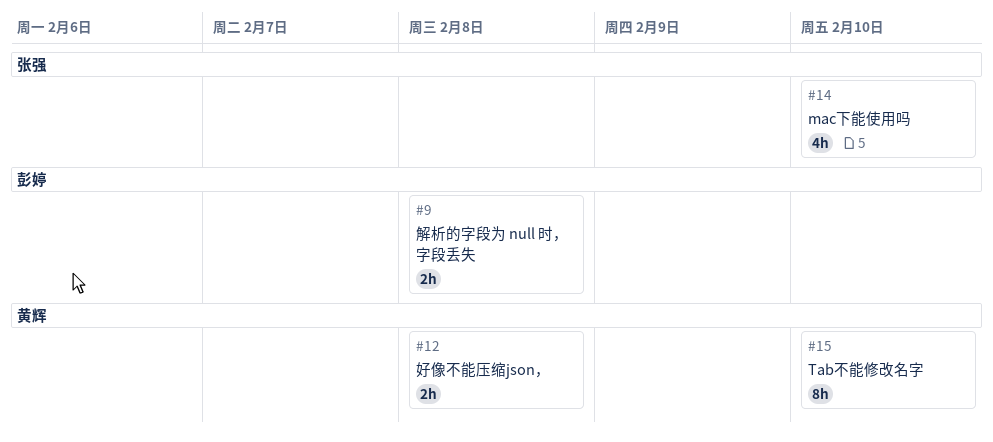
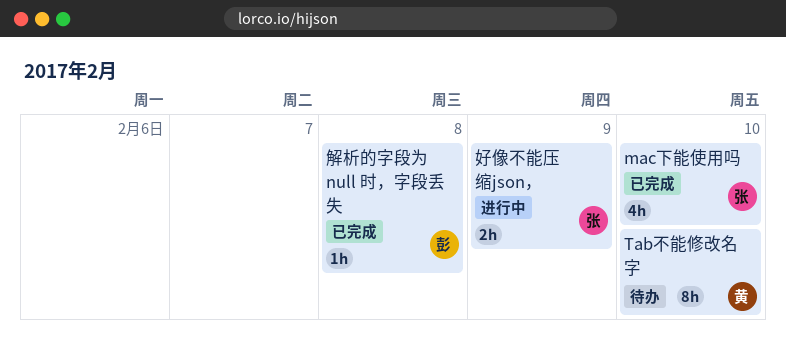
好像不能压缩json，, owner: 黄辉 -> 张强
好像不能压缩json，, due: Feb 8 -> Feb 9
解析的字段为 null 时，字段丢失, estimate: 2h -> 1h

